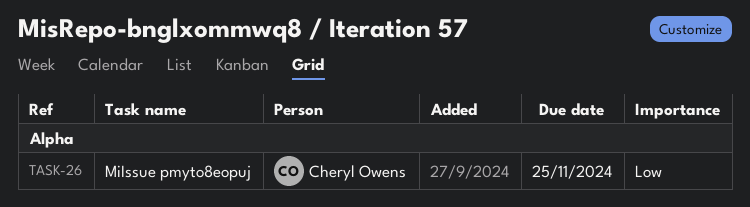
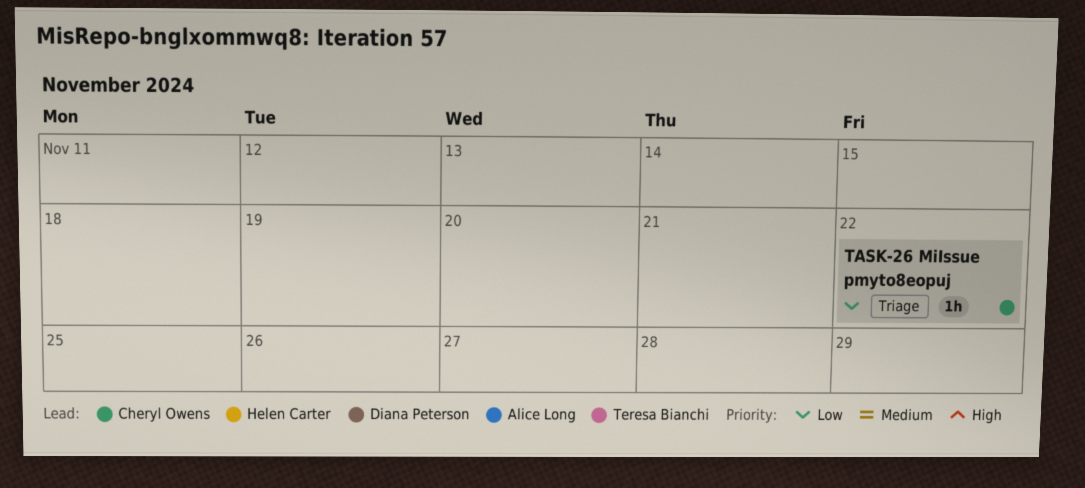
TASK-26, due: Nov 25 -> Nov 22

